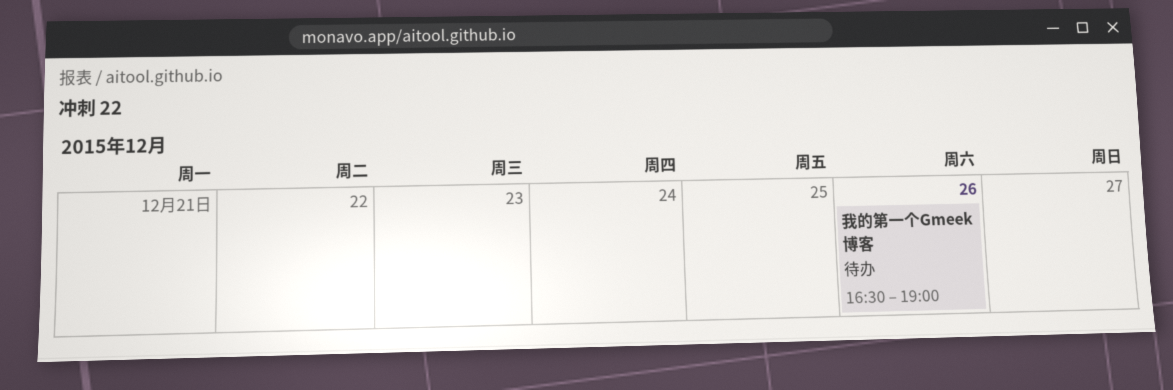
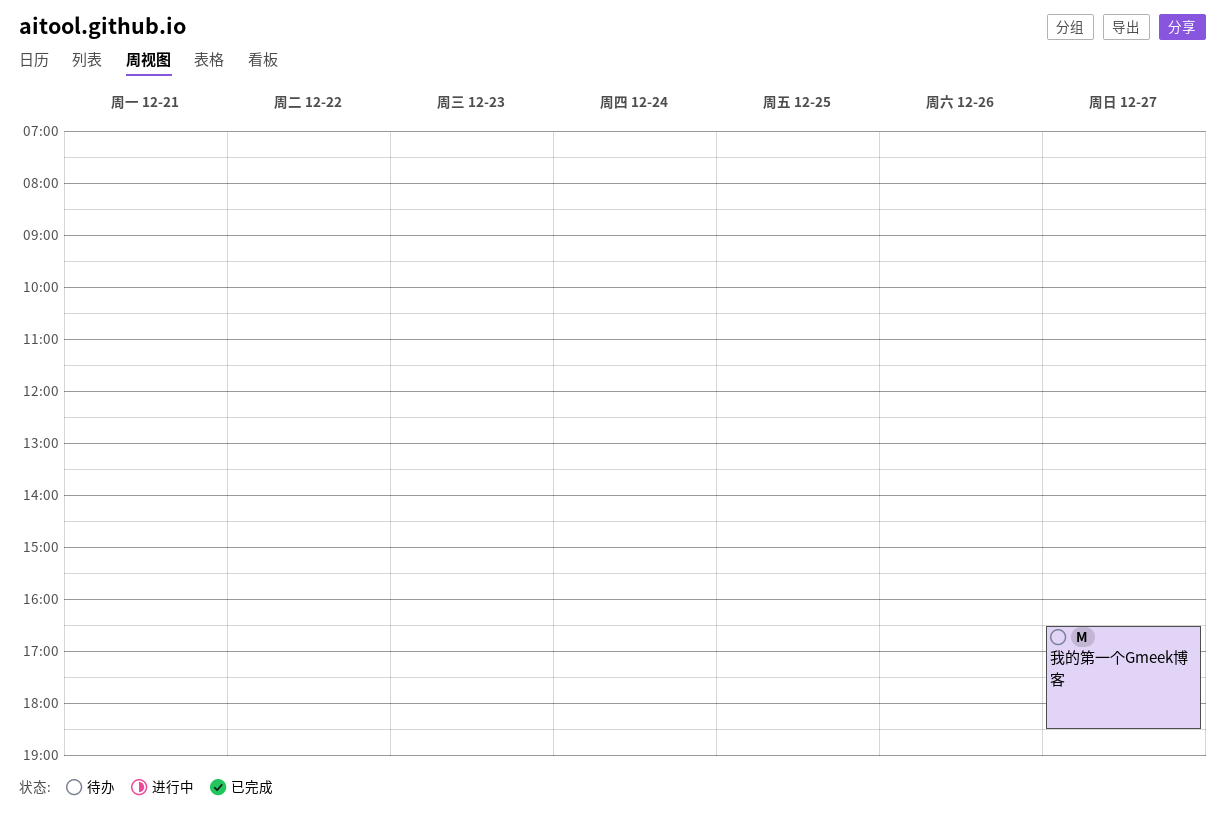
我的第一个Gmeek博客, day: Dec 26 -> Dec 27
我的第一个Gmeek博客, ends: 19:00 -> 18:30

